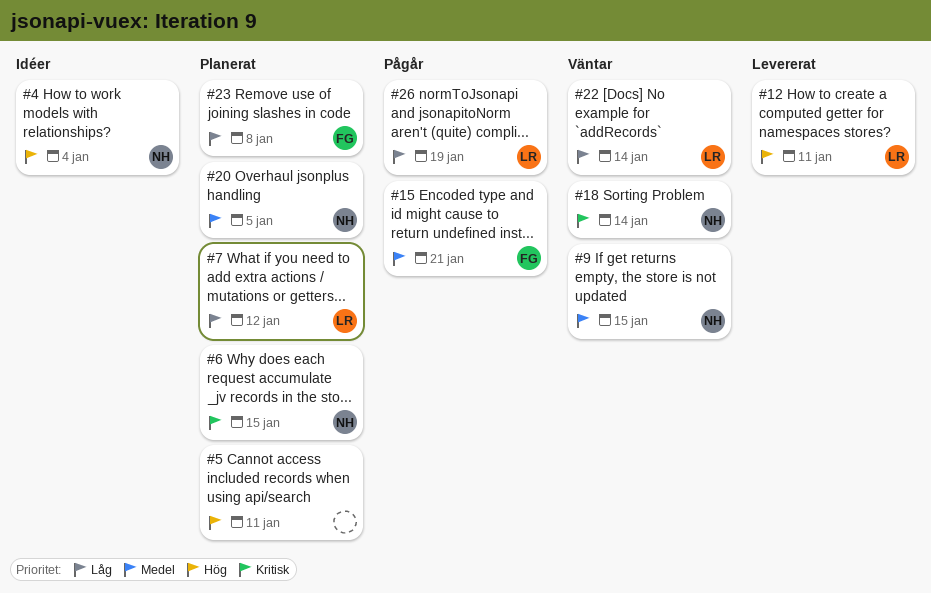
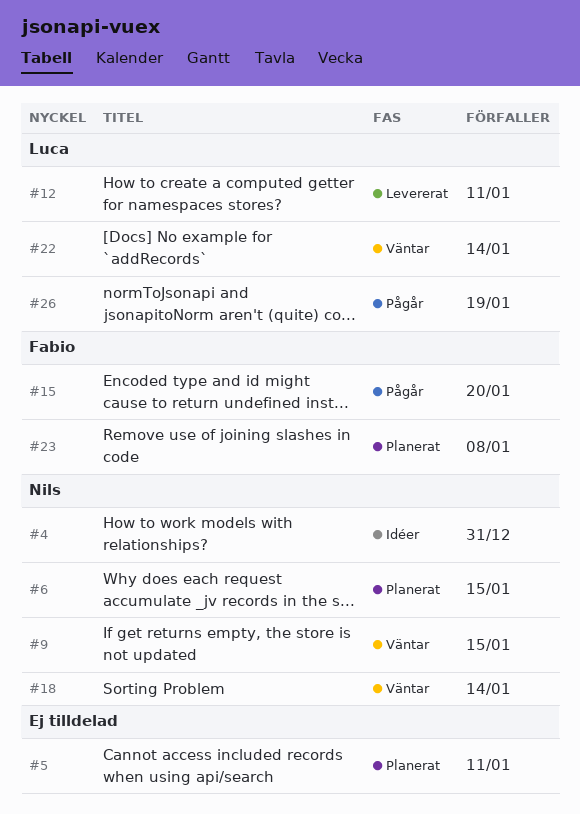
#4, due: Jan 4 -> Dec 31
#7: present -> none
#15, due: Jan 21 -> Jan 20
#20: present -> none

